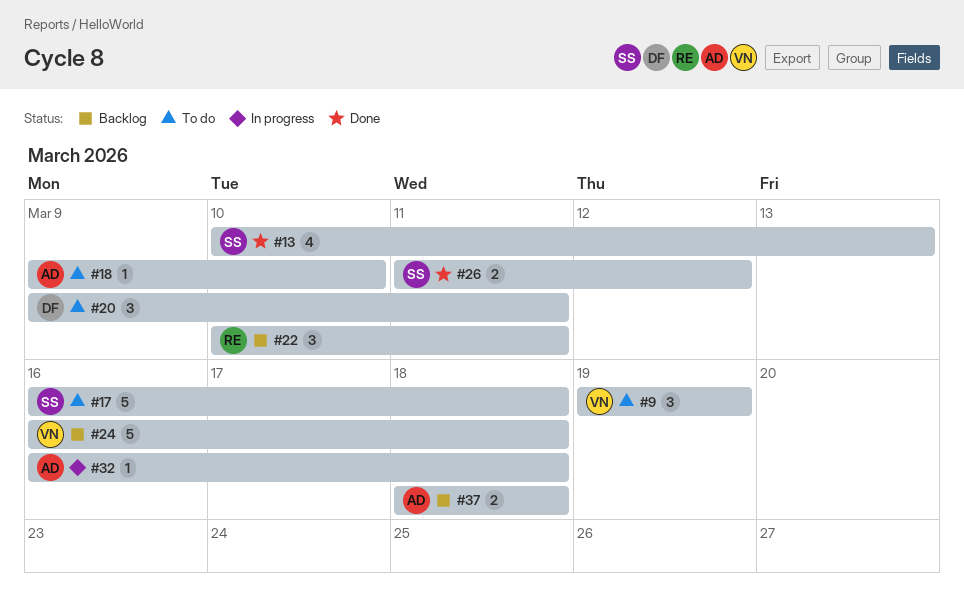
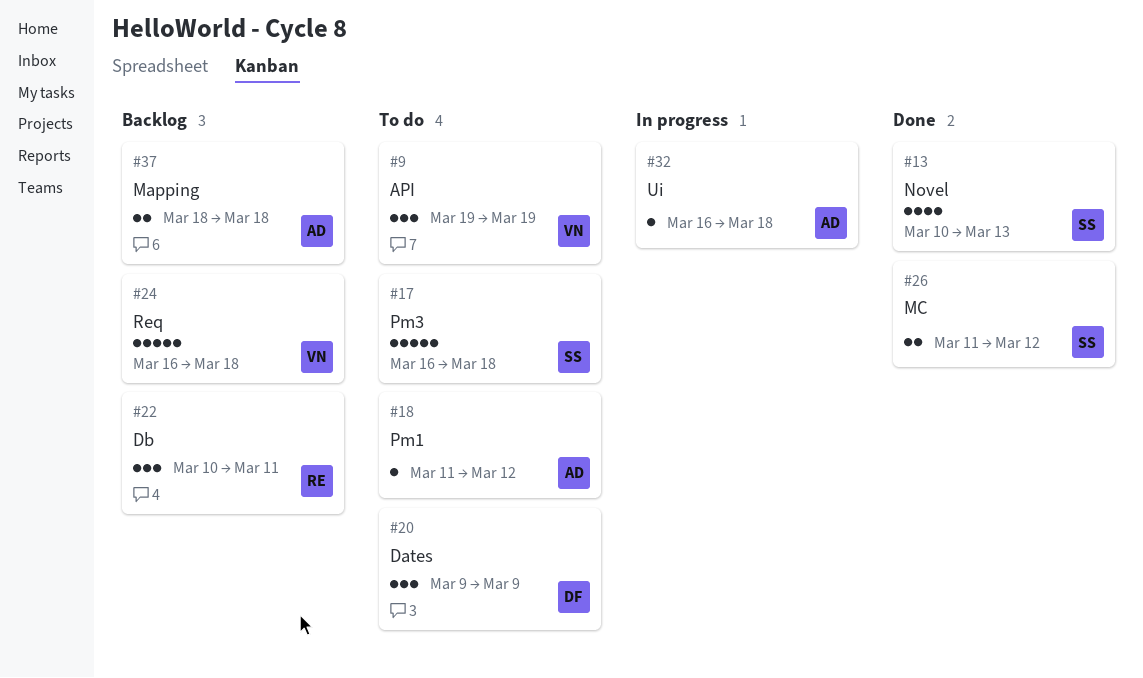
#18, start: Mar 9 -> Mar 11
#18, due: Mar 10 -> Mar 12
#20, due: Mar 11 -> Mar 9

